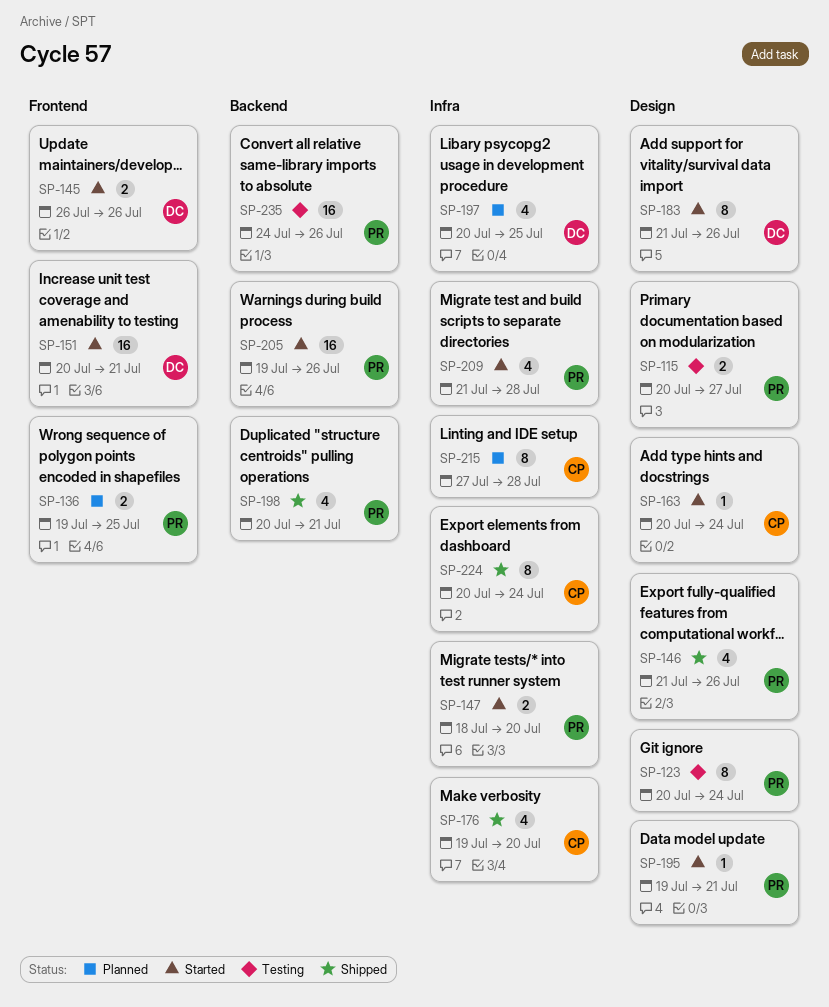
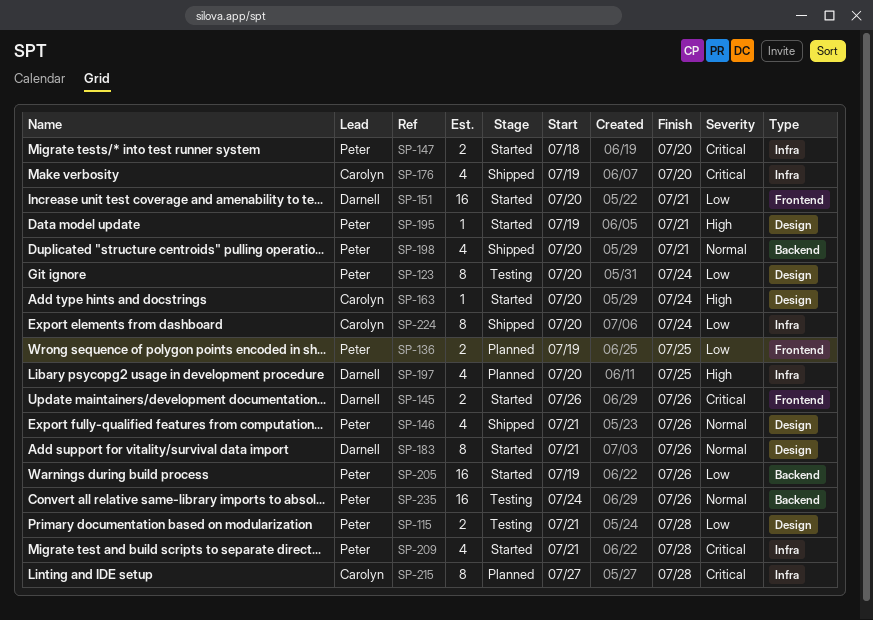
SP-115, start: Jul 20 -> Jul 21
SP-115, due: Jul 27 -> Jul 28

